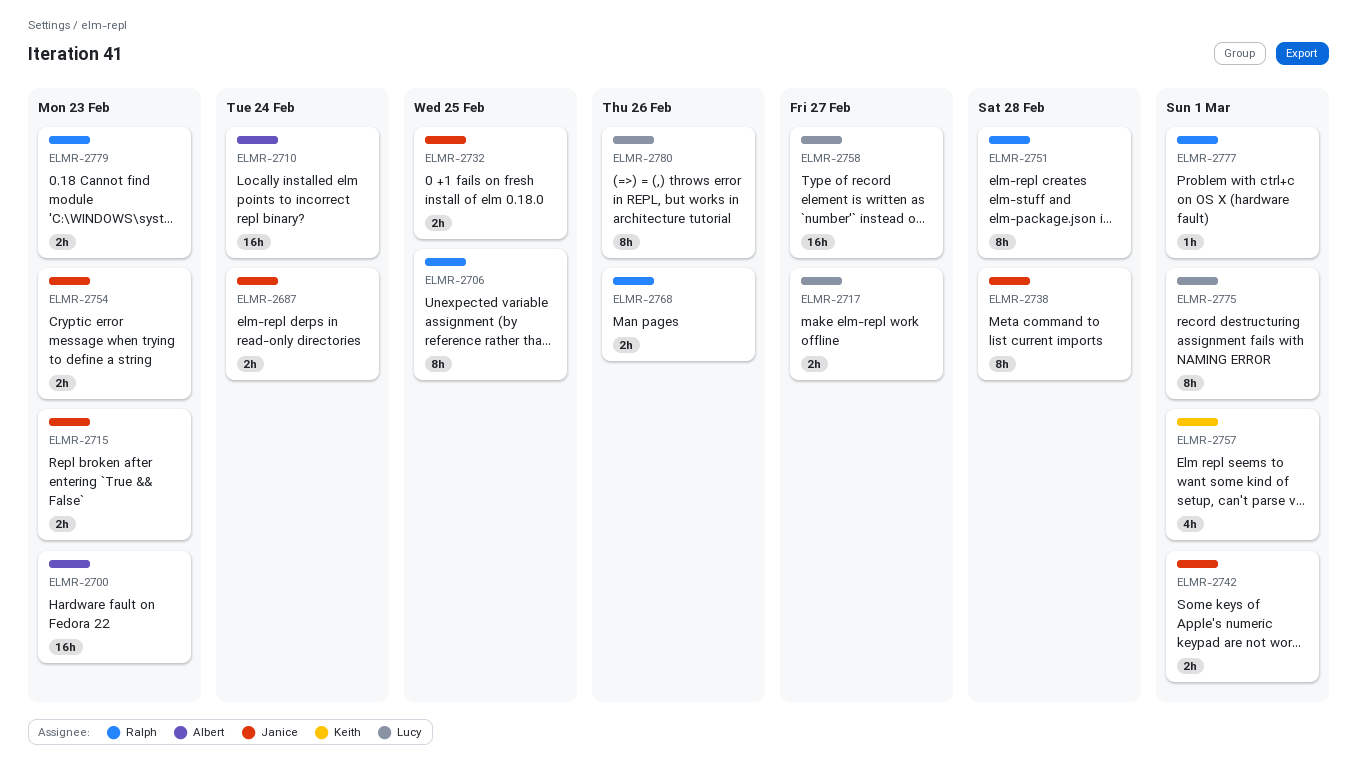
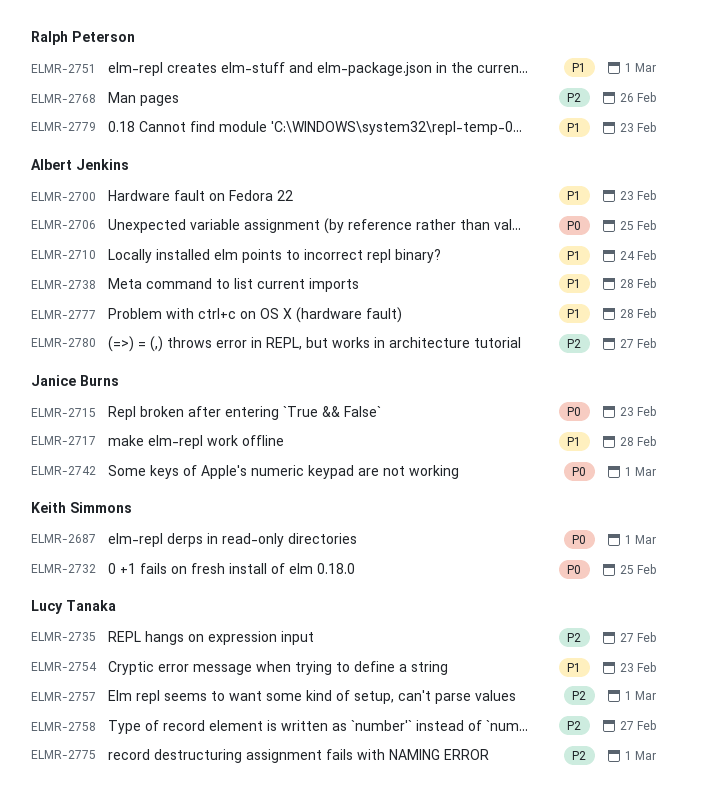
ELMR-2687, owner: Janice Burns -> Keith Simmons
ELMR-2687, due: Feb 24 -> Mar 1
ELMR-2706, owner: Ralph Peterson -> Albert Jenkins
ELMR-2717, owner: Lucy Tanaka -> Janice Burns
ELMR-2717, due: Feb 27 -> Feb 28
ELMR-2732, owner: Janice Burns -> Keith Simmons
ELMR-2735: none -> present
ELMR-2738, owner: Janice Burns -> Albert Jenkins
ELMR-2751, due: Feb 28 -> Mar 1
ELMR-2754, owner: Janice Burns -> Lucy Tanaka
ELMR-2757, owner: Keith Simmons -> Lucy Tanaka
ELMR-2777, owner: Ralph Peterson -> Albert Jenkins
ELMR-2777, due: Mar 1 -> Feb 28
ELMR-2780, owner: Lucy Tanaka -> Albert Jenkins
ELMR-2780, due: Feb 26 -> Feb 27

